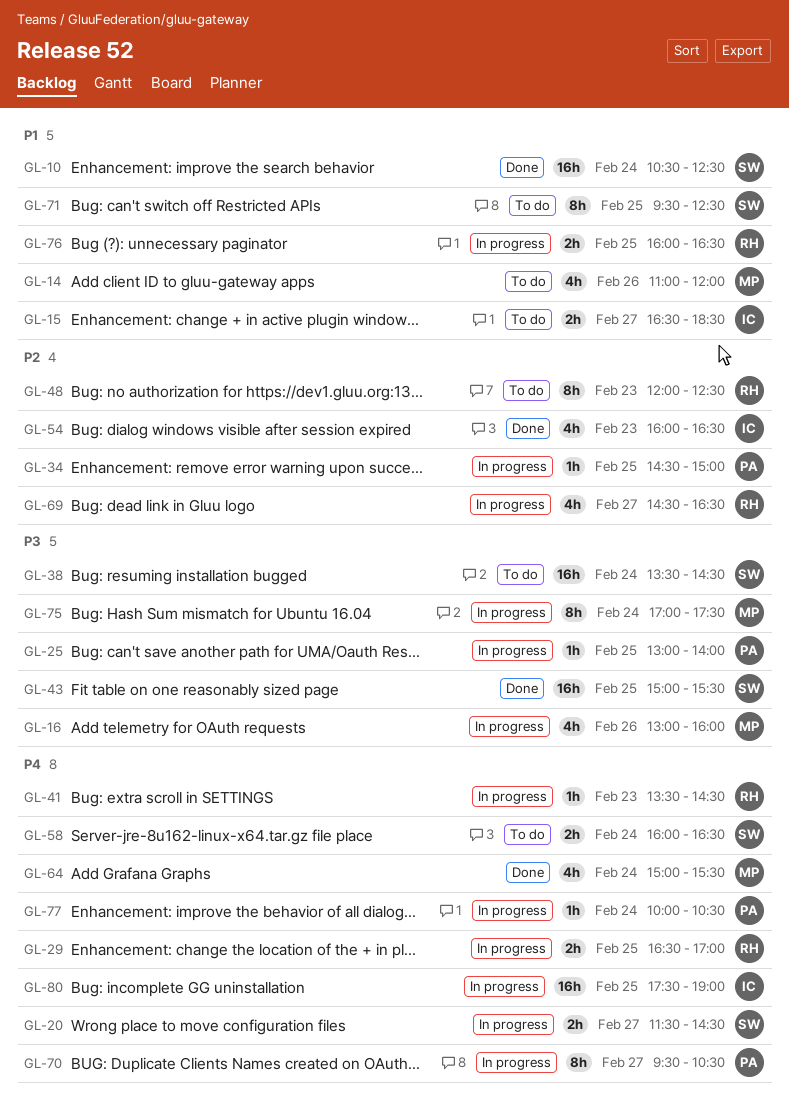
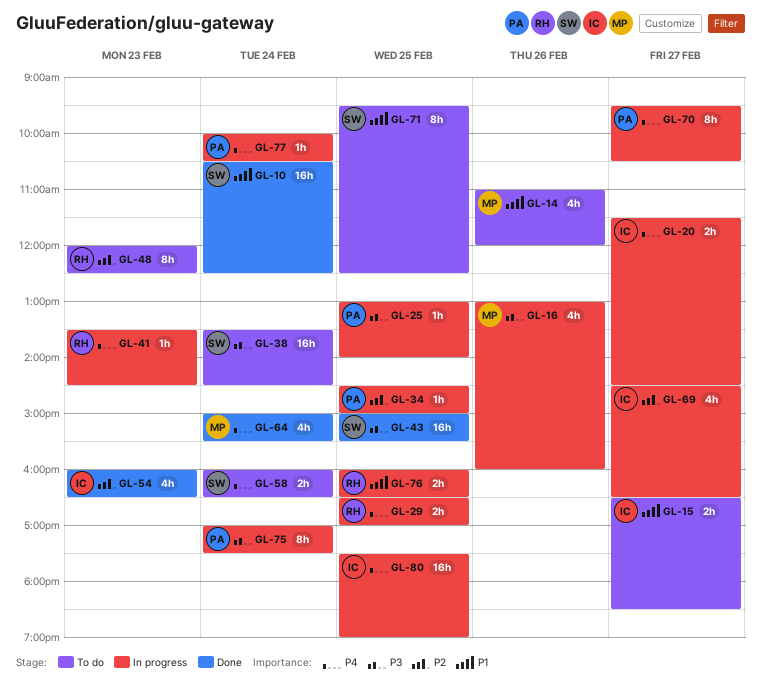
GL-20, owner: SW -> IC
GL-69, owner: RH -> IC
GL-75, owner: MP -> PA

